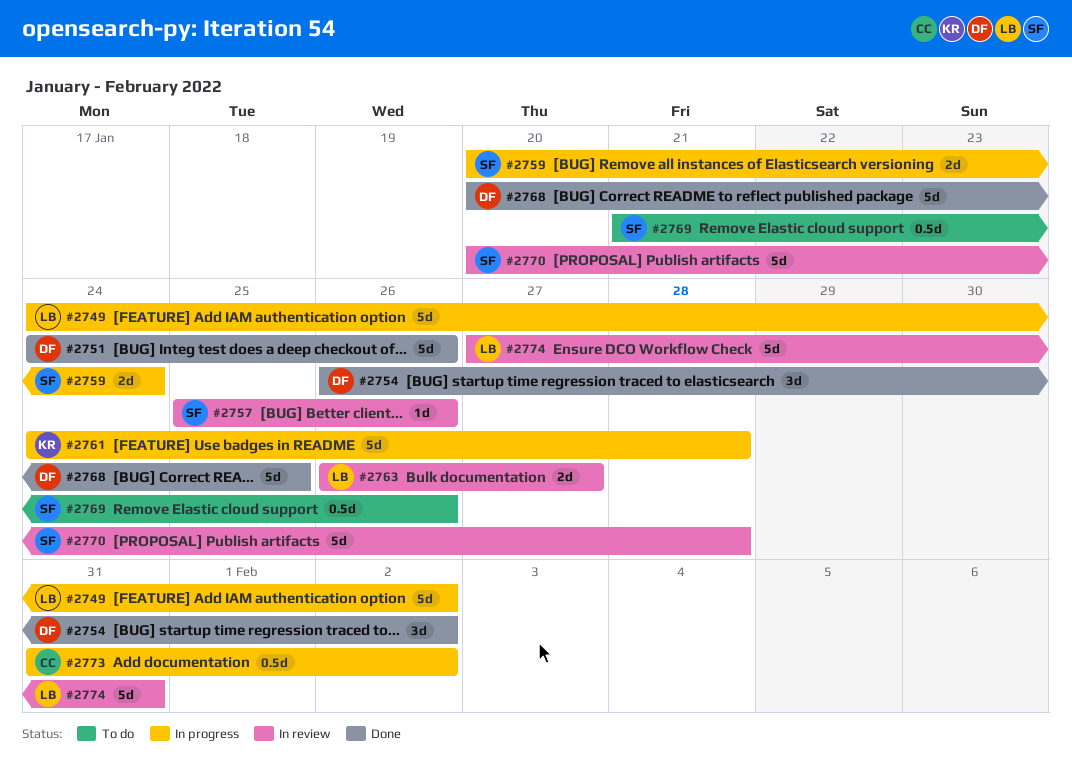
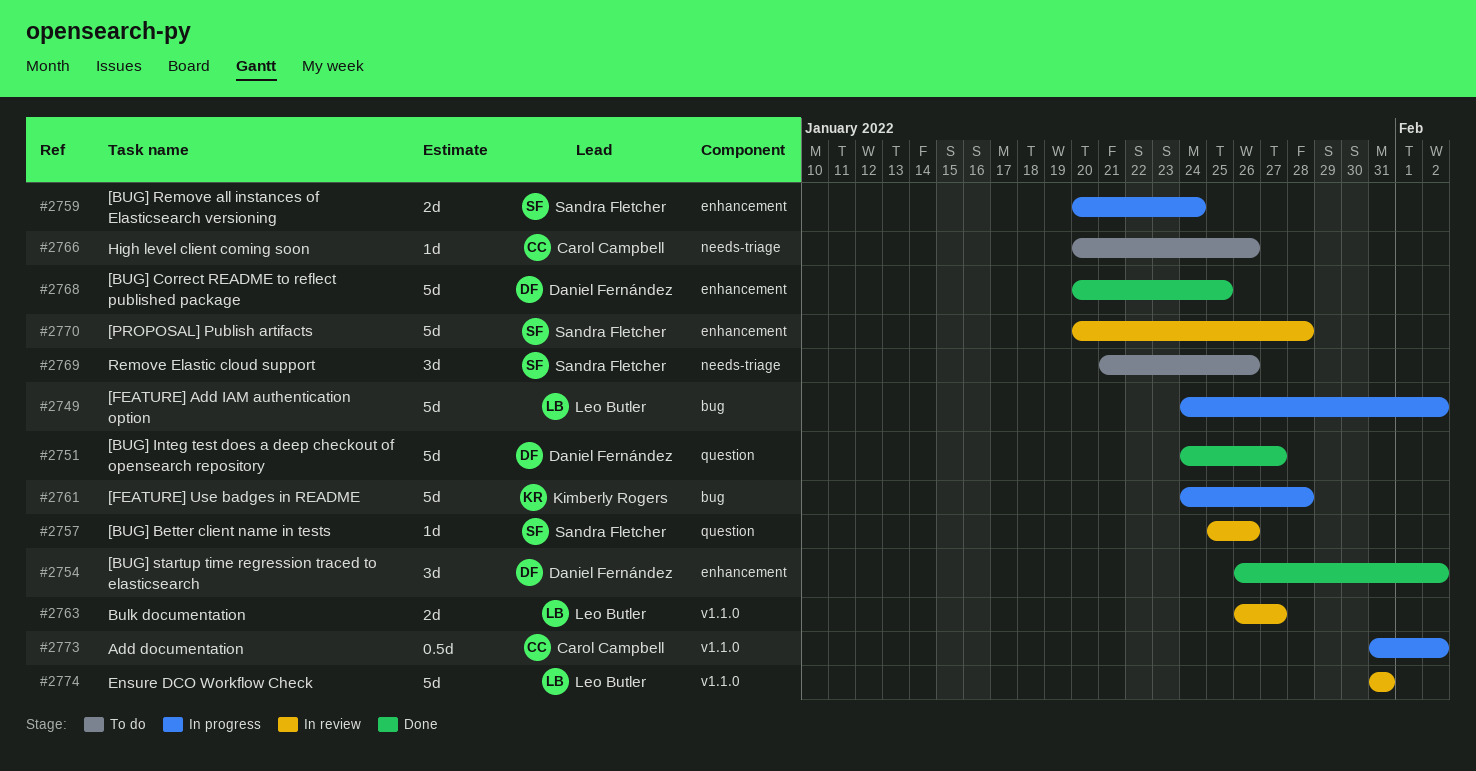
#2751, due: Jan 26 -> Jan 27
#2766: none -> present
#2769, estimate: 0.5d -> 3d
#2774, start: Jan 27 -> Jan 31

